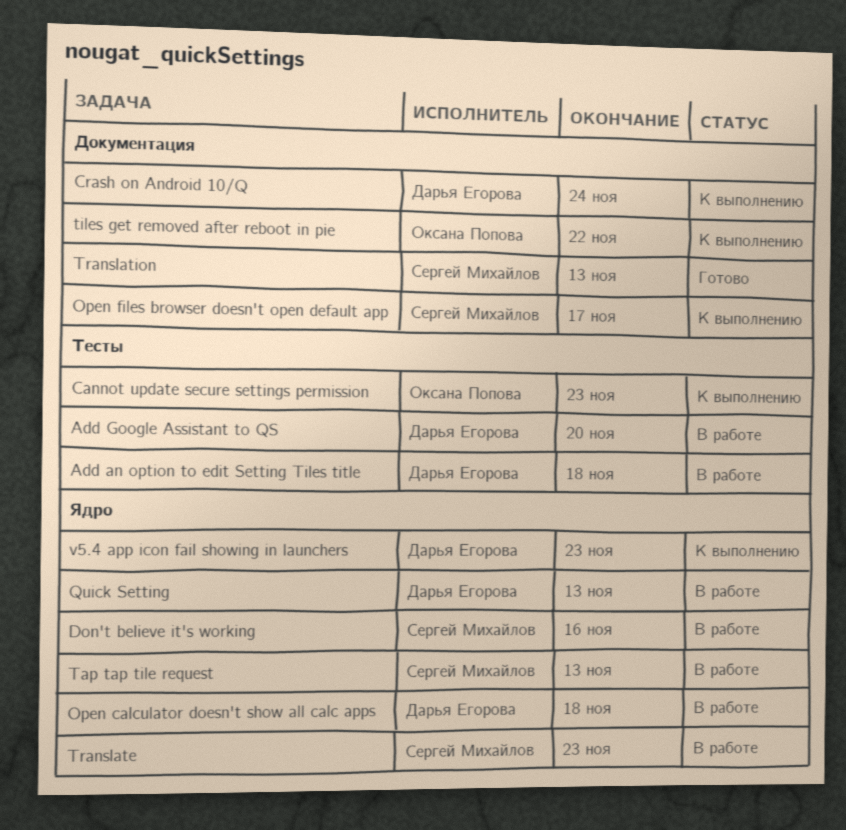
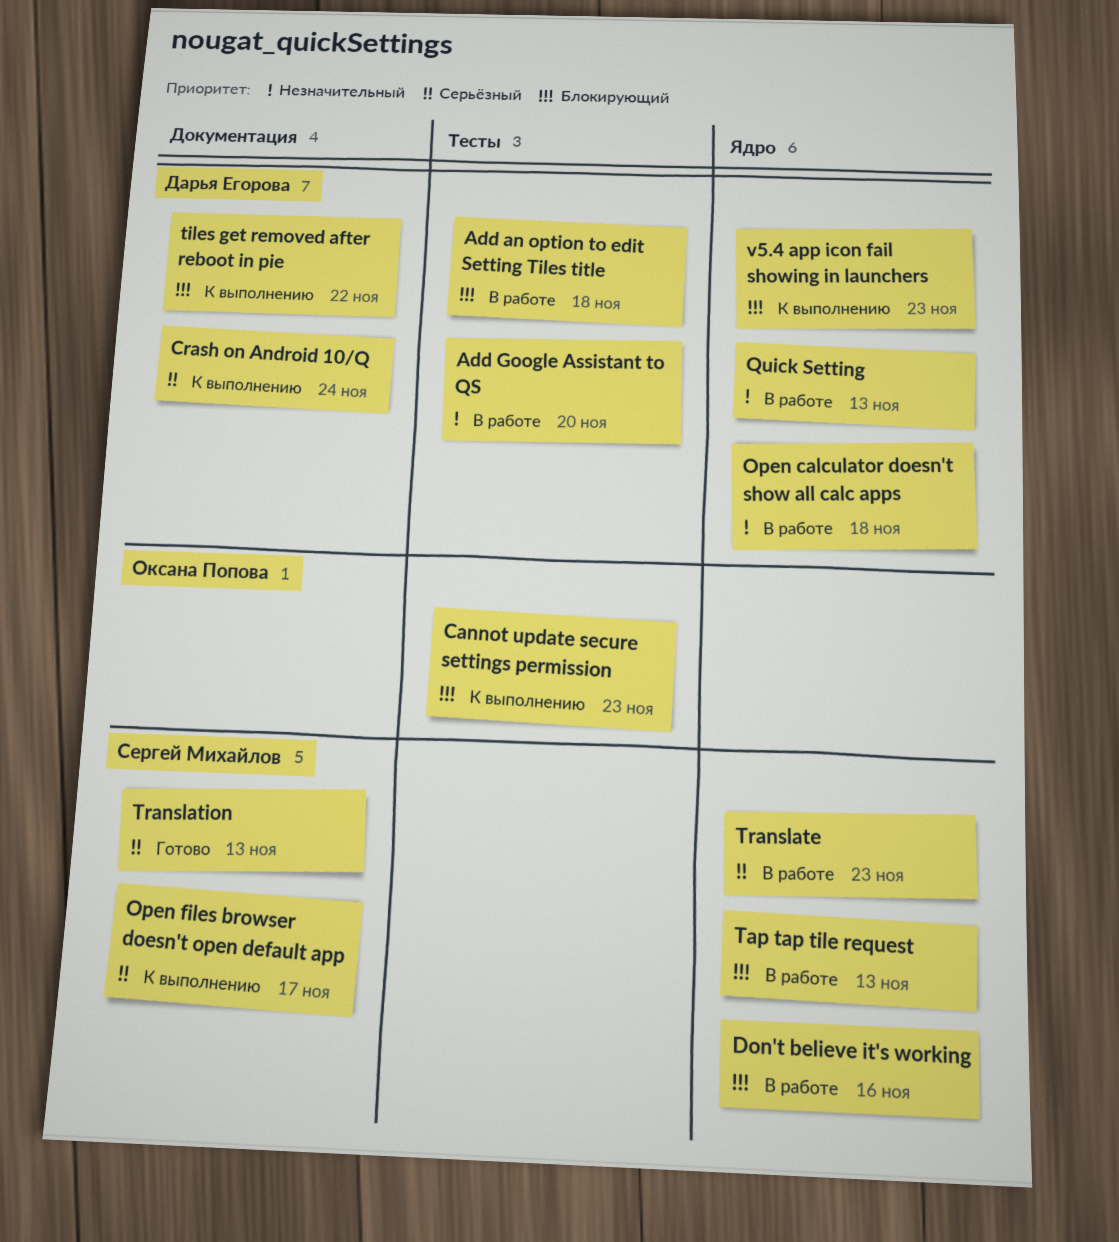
tiles get removed after reboot in pie, owner: Оксана Попова -> Дарья Егорова

